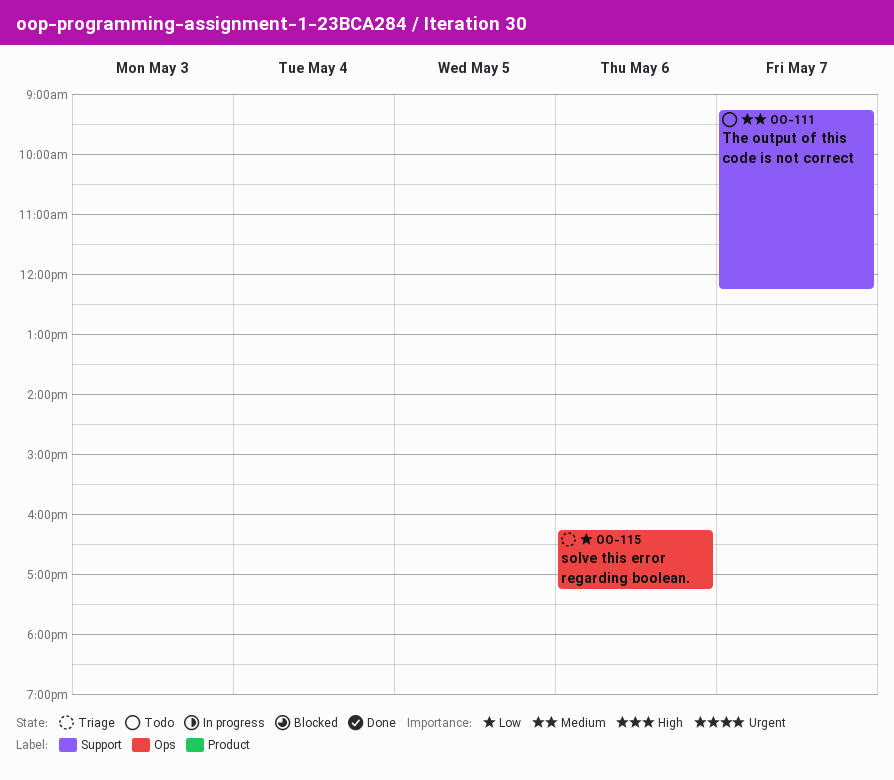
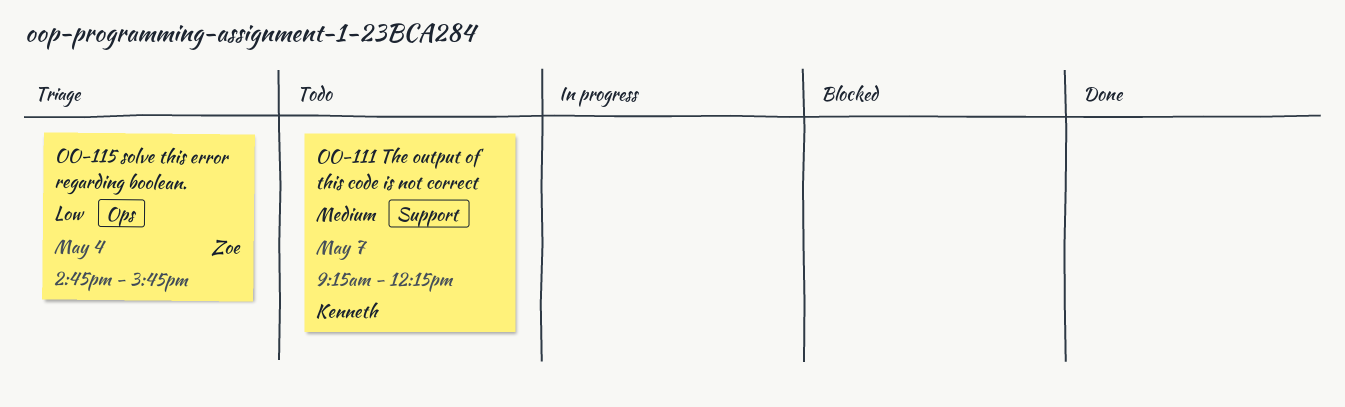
OO-115, day: May 6 -> May 4
OO-115, begins: 16:15 -> 14:45
OO-115, ends: 17:15 -> 15:45

